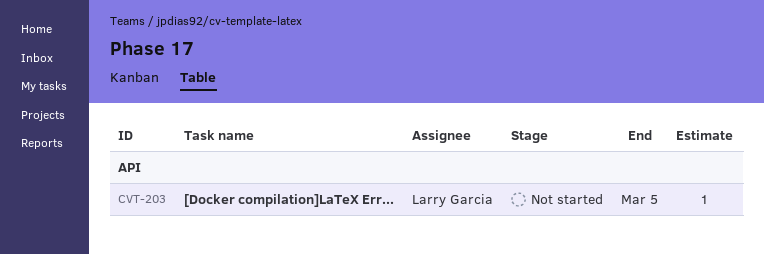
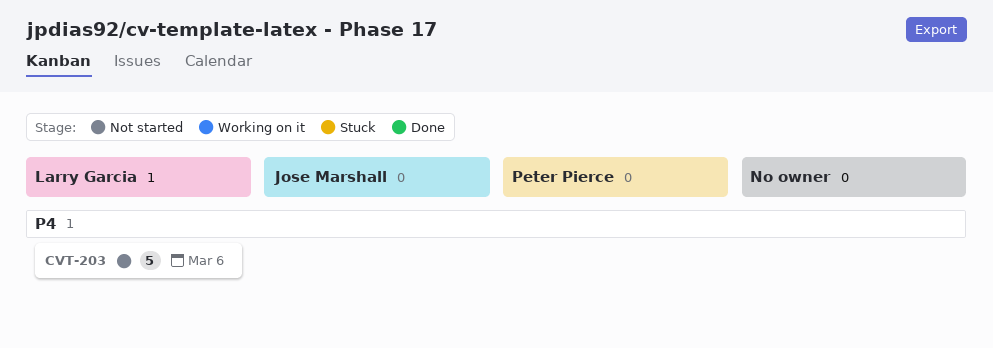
CVT-203, estimate: 1 -> 5
CVT-203, due: Mar 5 -> Mar 6

